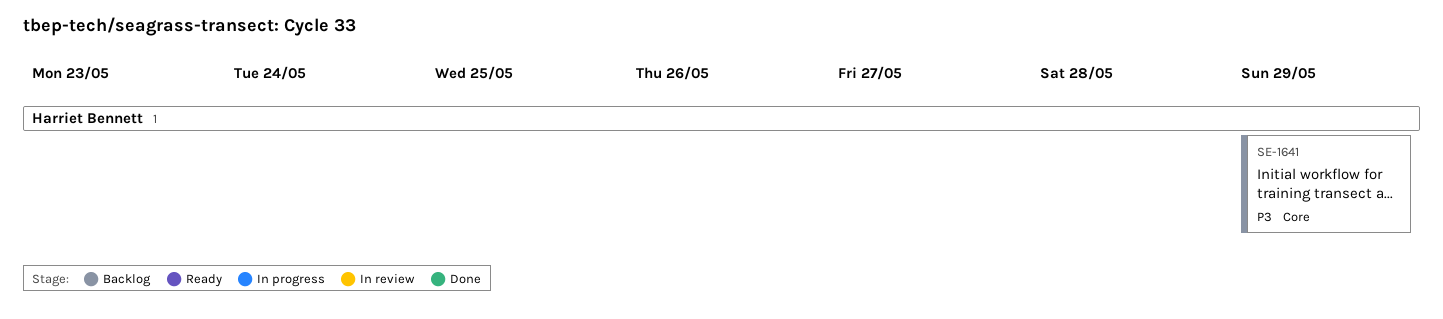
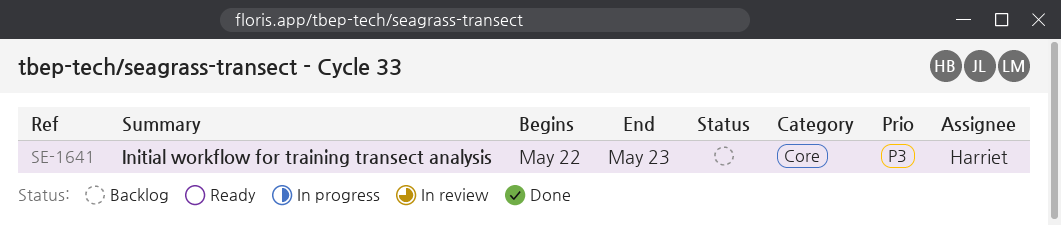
SE-1641, due: May 29 -> May 23

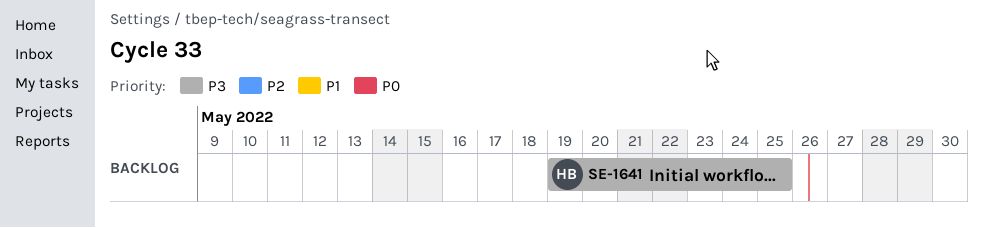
SE-1641, start: May 22 -> May 19
SE-1641, due: May 23 -> May 25

